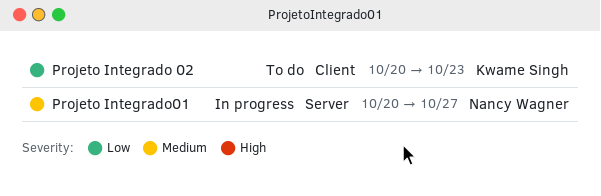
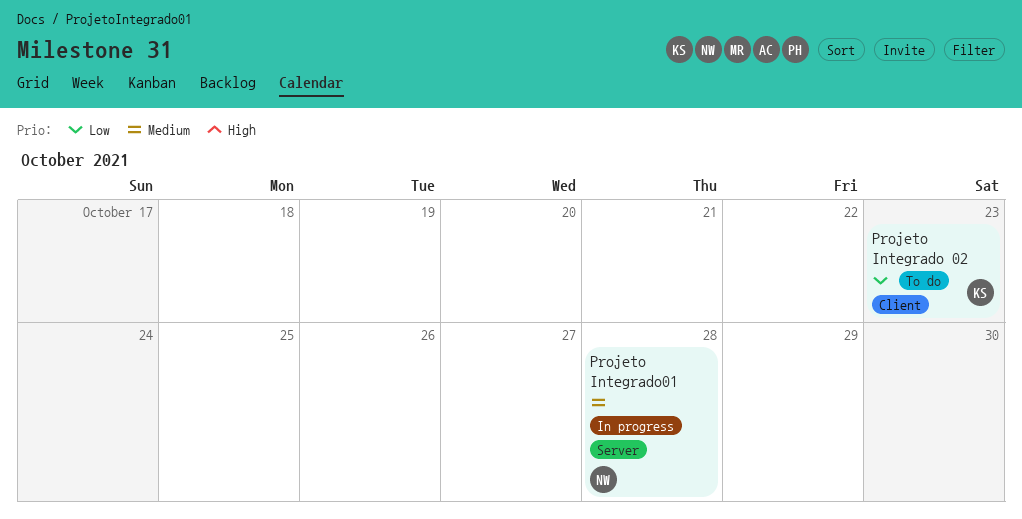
Projeto Integrado01, due: Oct 27 -> Oct 28

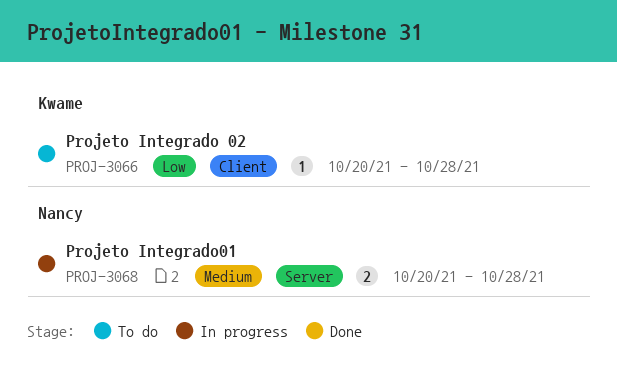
Projeto Integrado 02, due: Oct 23 -> Oct 28

